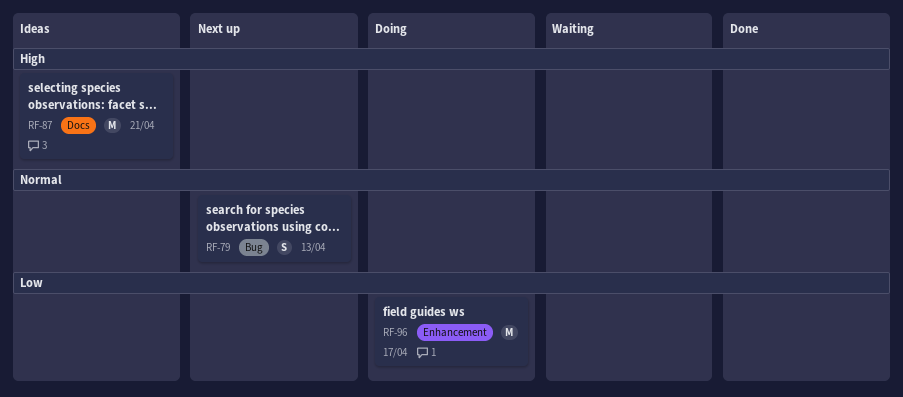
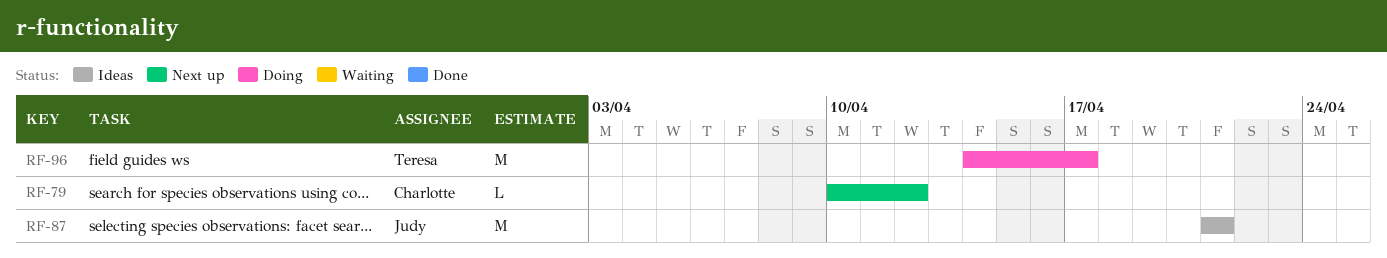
RF-79, estimate: S -> L
RF-79, due: Apr 13 -> Apr 12

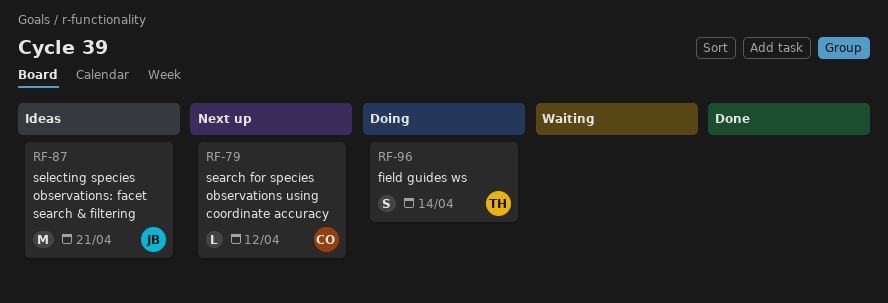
RF-96, estimate: M -> S
RF-96, due: Apr 17 -> Apr 14

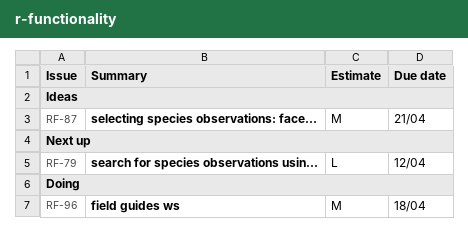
RF-96, estimate: S -> M
RF-96, due: Apr 14 -> Apr 18

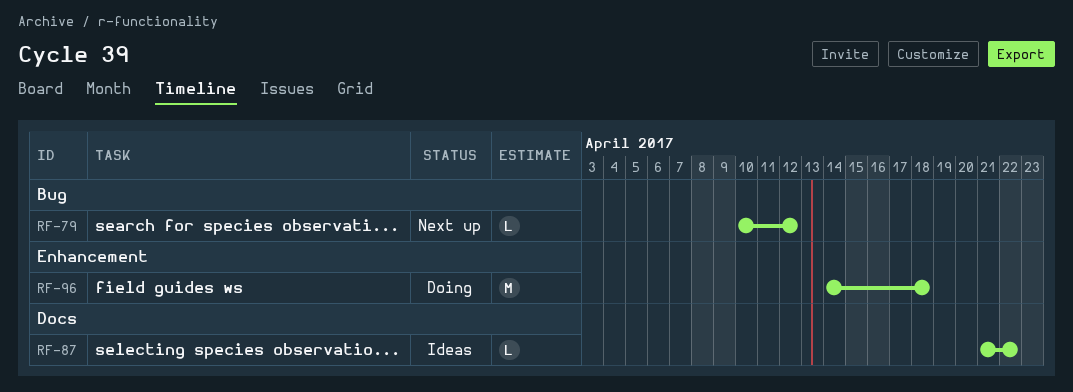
RF-87, estimate: M -> L
RF-87, due: Apr 21 -> Apr 22

